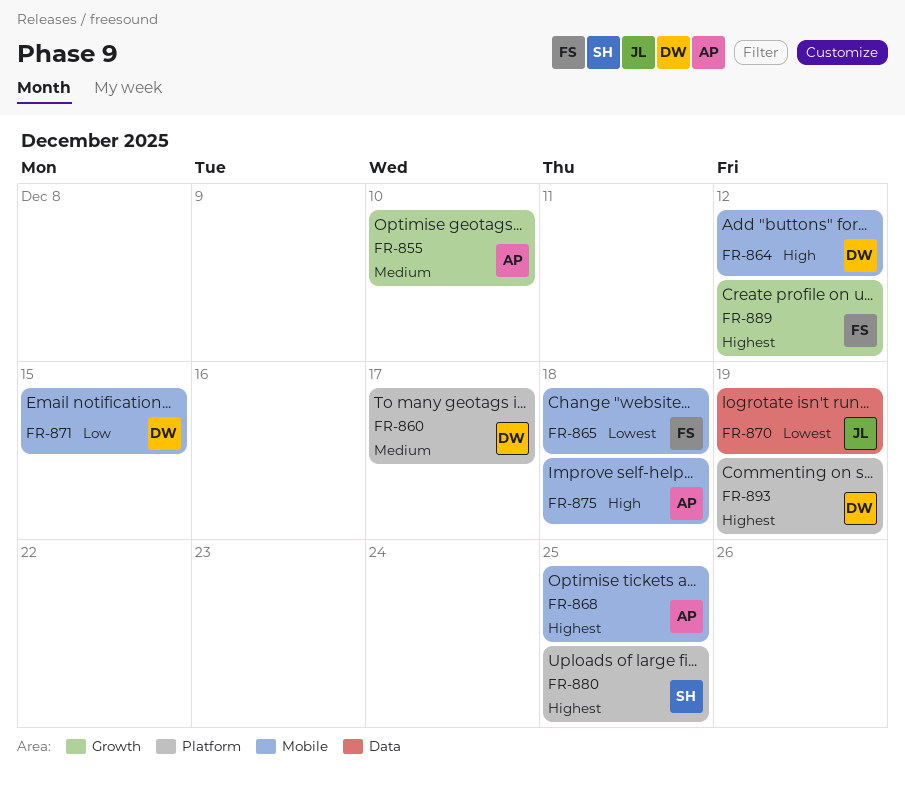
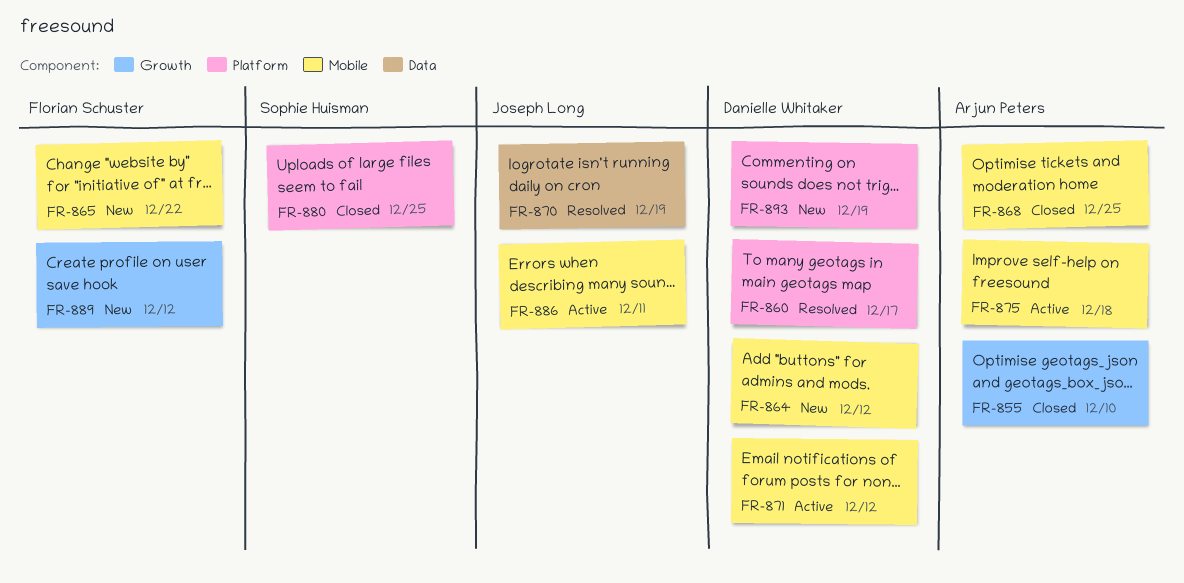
FR-865, due: Dec 18 -> Dec 22
FR-871, due: Dec 15 -> Dec 12
FR-886: none -> present

